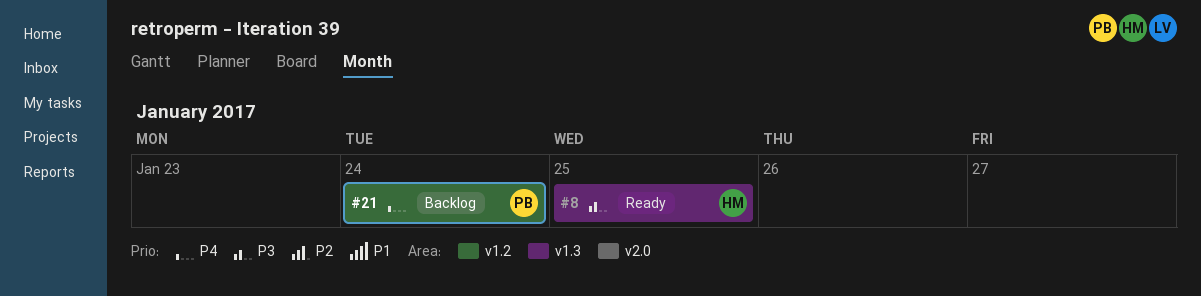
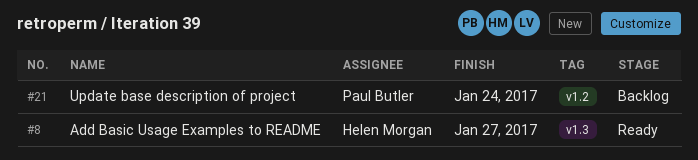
#8, due: Jan 25 -> Jan 27

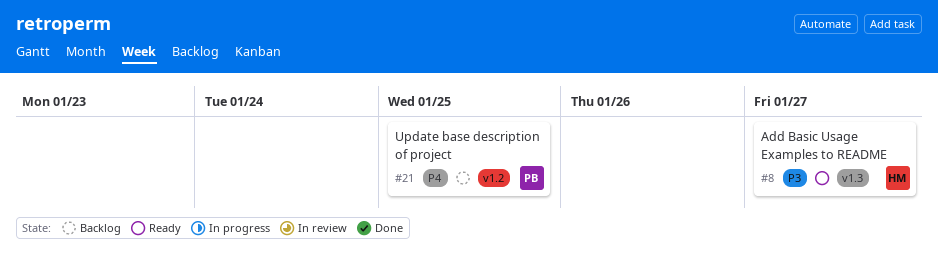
#21, due: Jan 24 -> Jan 25

